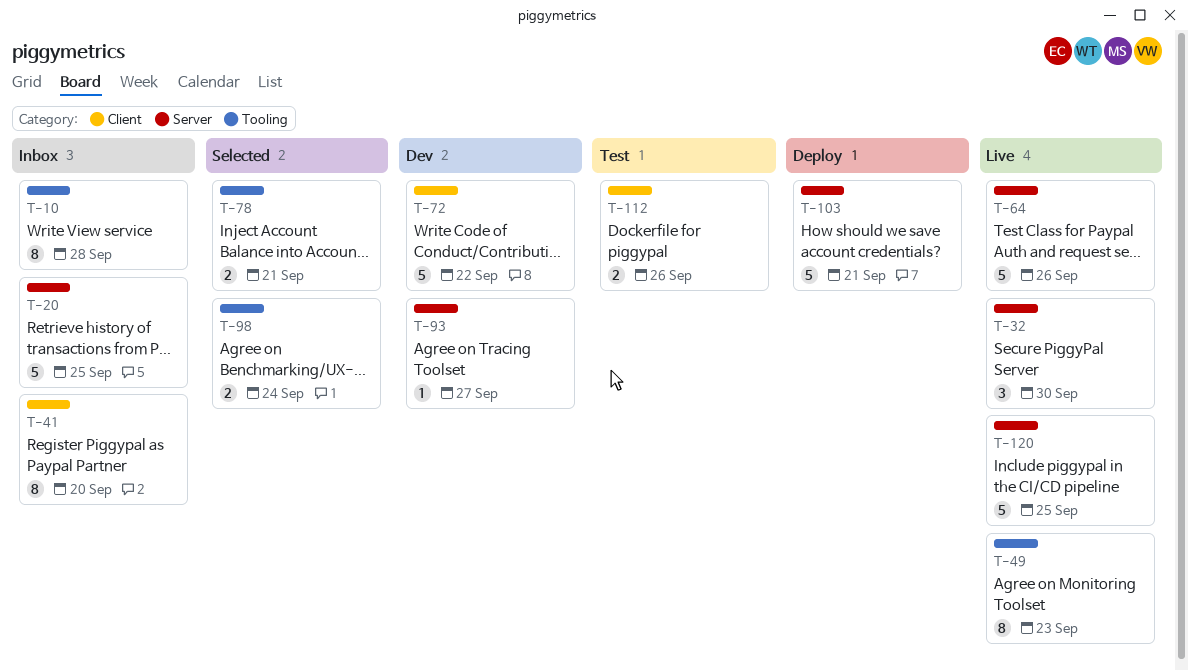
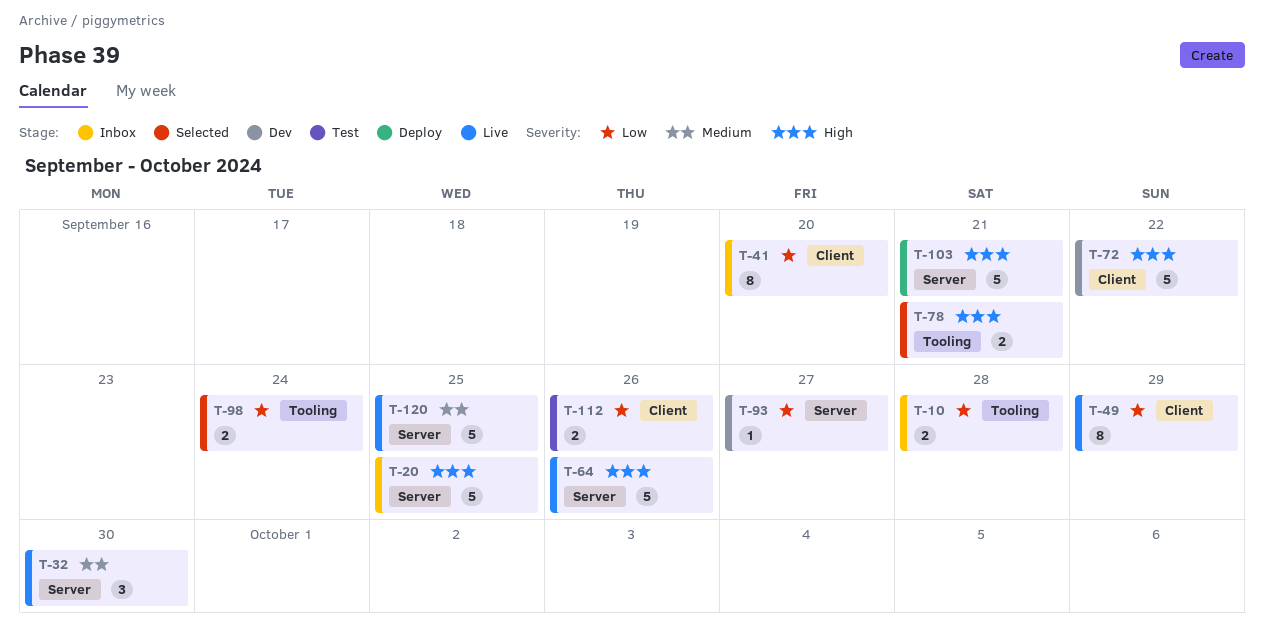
T-10, estimate: 8 -> 2
T-49, label: Tooling -> Client
T-49, due: Sep 23 -> Sep 29

